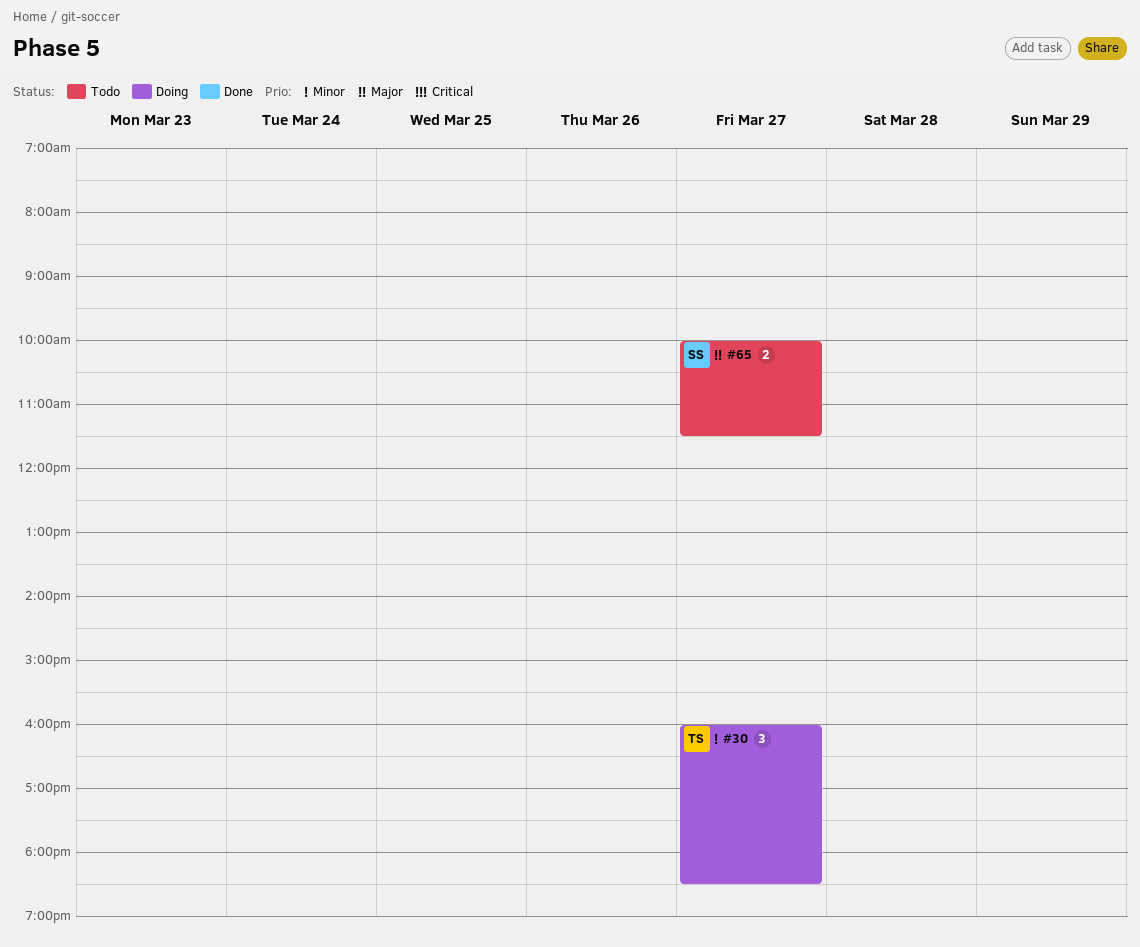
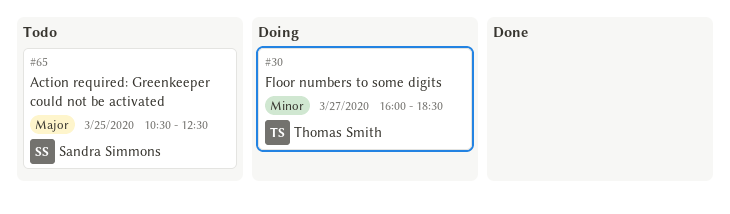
#65, day: Mar 27 -> Mar 25
#65, begins: 10:00 -> 10:30
#65, ends: 11:30 -> 12:30

